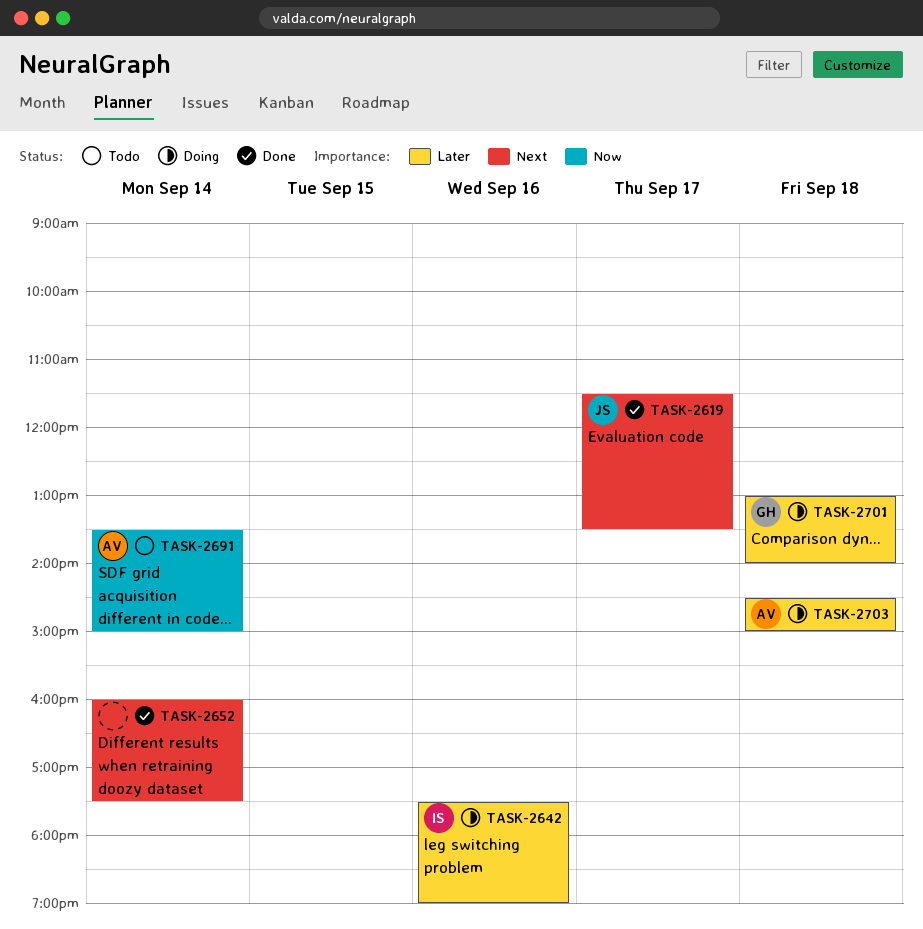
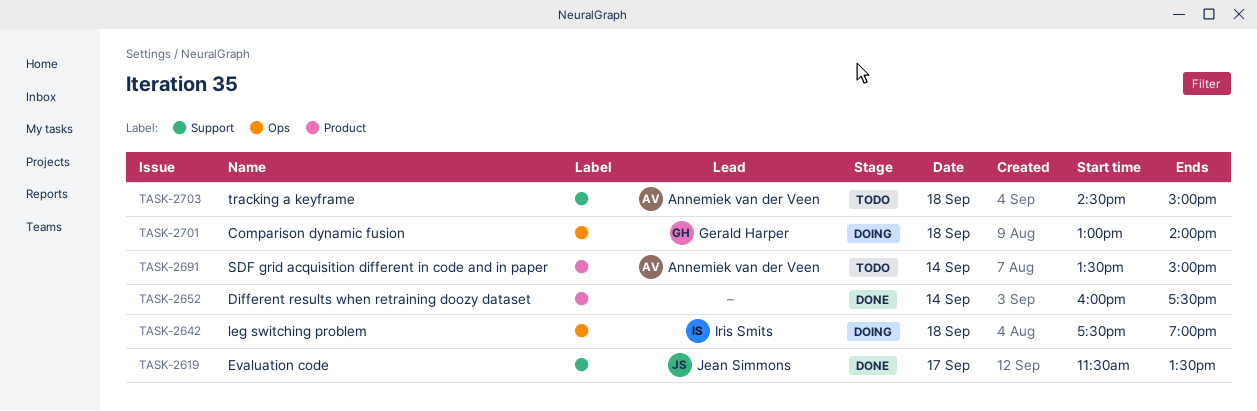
TASK-2642, day: Sep 16 -> Sep 18
TASK-2703, status: Doing -> Todo

